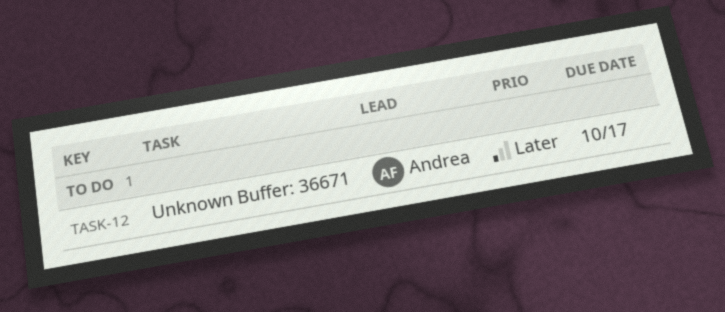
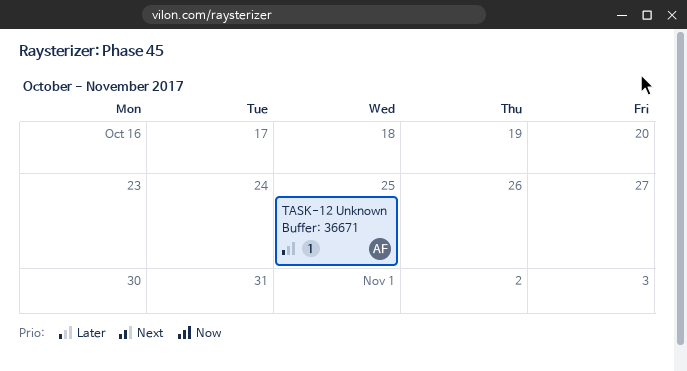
TASK-12, due: Oct 17 -> Oct 25

